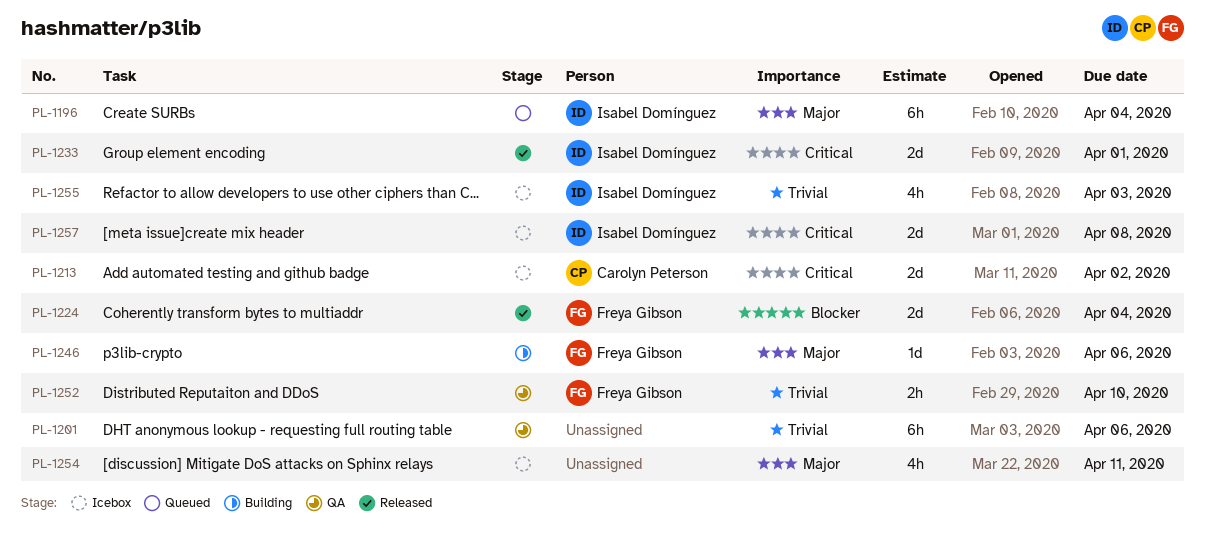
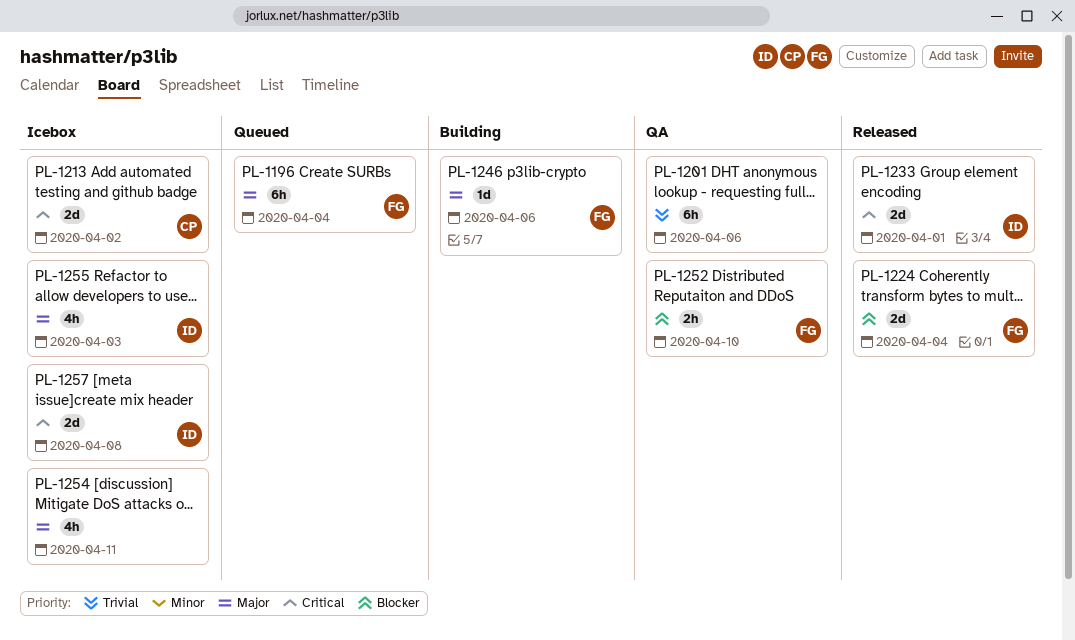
PL-1196, owner: Isabel Domínguez -> Freya Gibson
PL-1252, priority: Trivial -> Blocker
PL-1255, priority: Trivial -> Major

